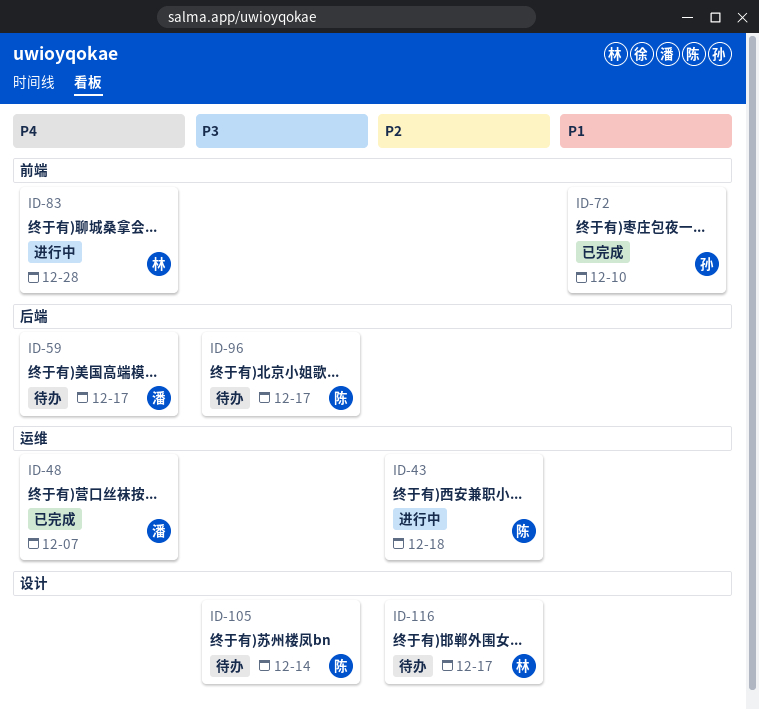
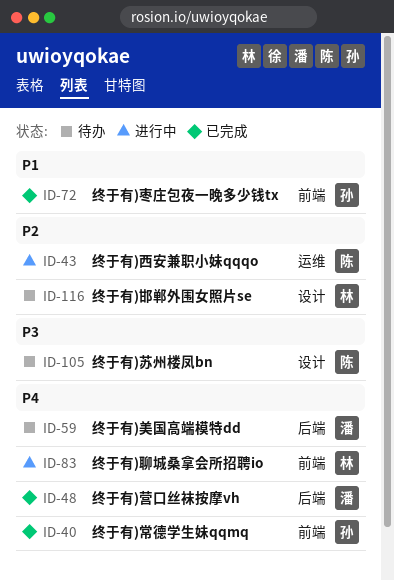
ID-40: none -> present
ID-48, label: 运维 -> 后端
ID-96: present -> none

